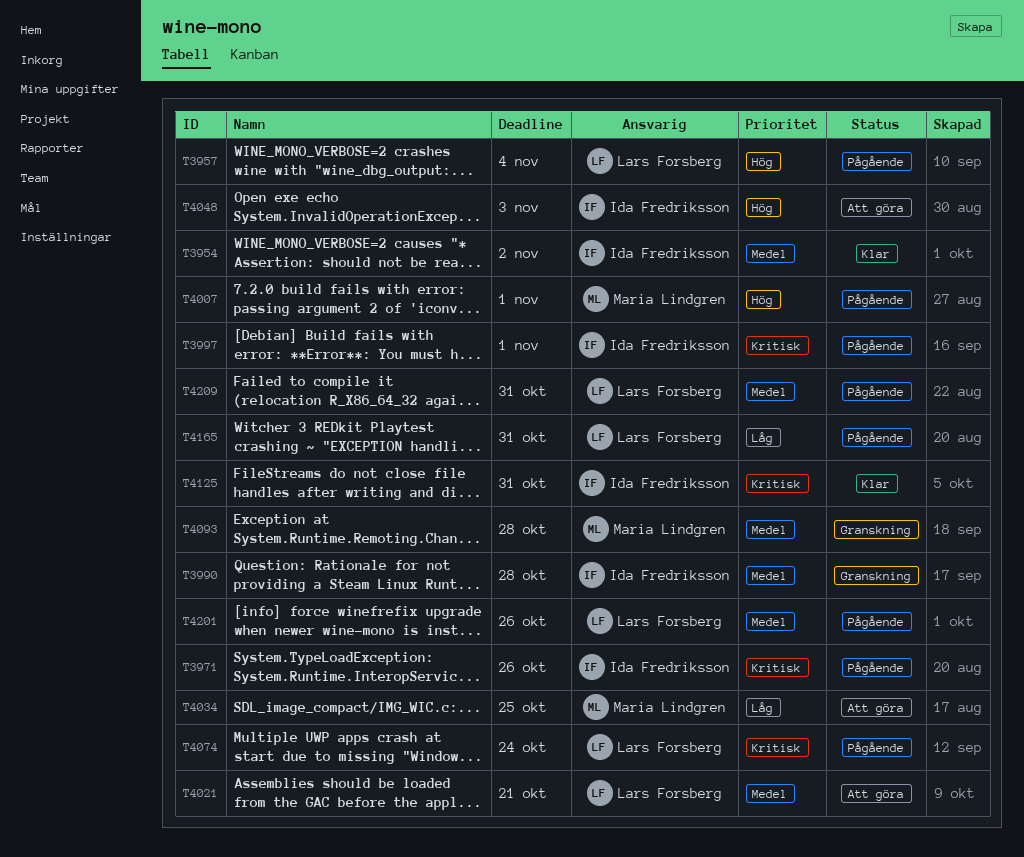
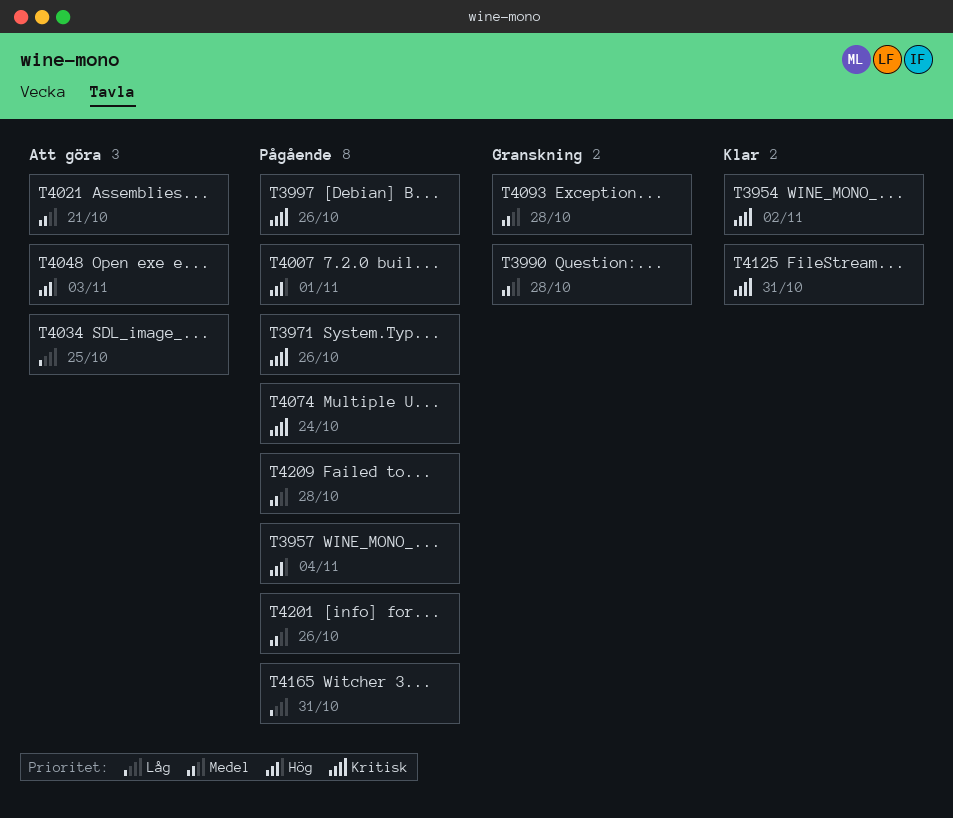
T3954, priority: Medel -> Kritisk
T3997, due: Nov 1 -> Oct 26
T4209, due: Oct 31 -> Oct 28

